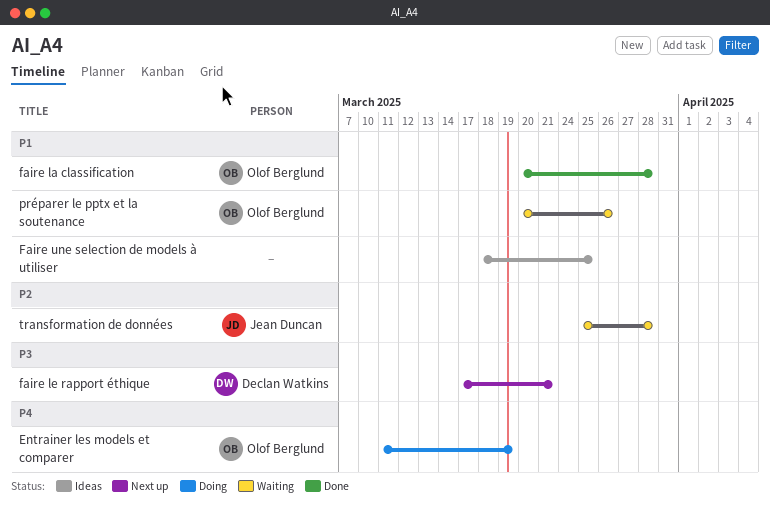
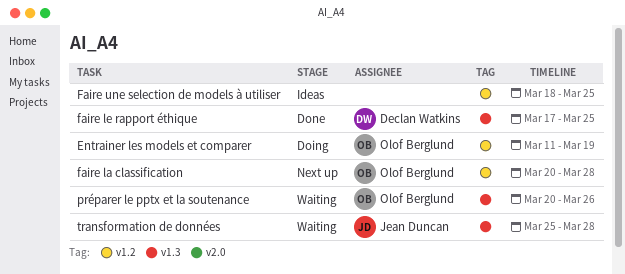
faire la classification, status: Done -> Next up
faire le rapport éthique, status: Next up -> Done
faire le rapport éthique, due: Mar 21 -> Mar 25

